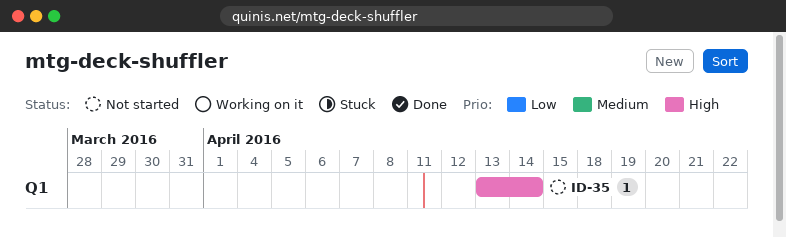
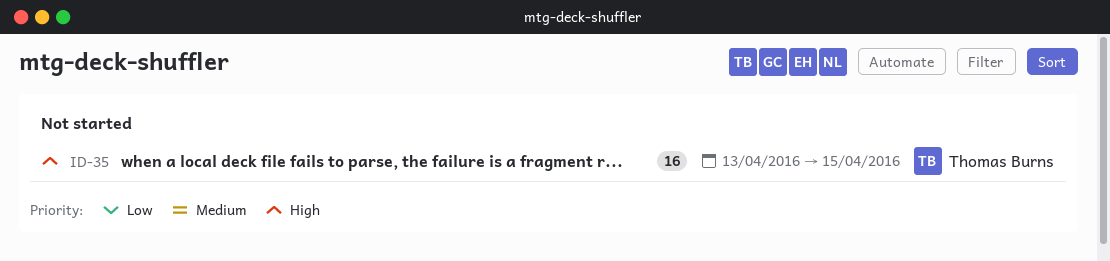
ID-35, estimate: 1 -> 16
ID-35, due: Apr 14 -> Apr 15

